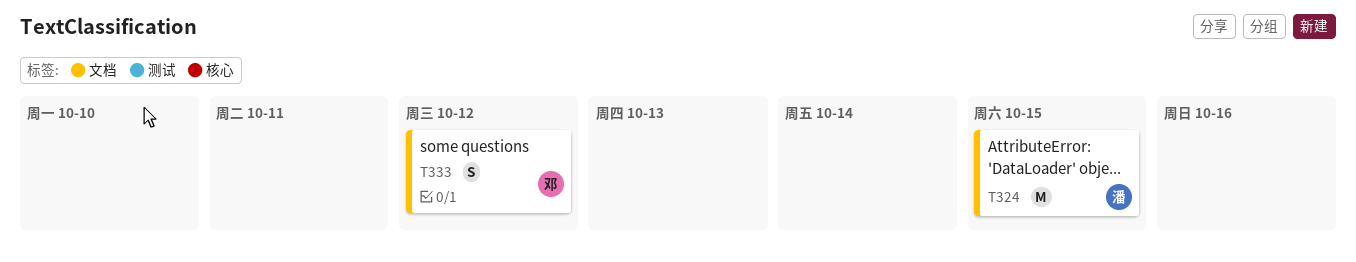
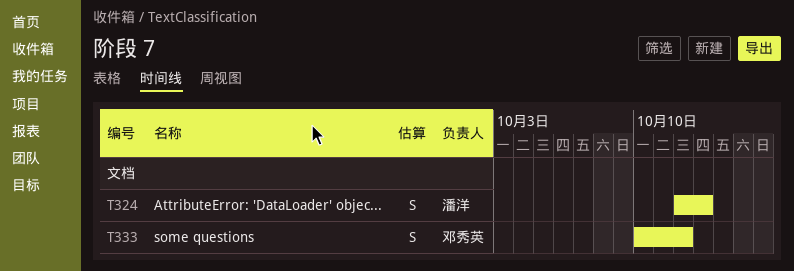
T324, estimate: M -> S
T324, due: Oct 15 -> Oct 13

